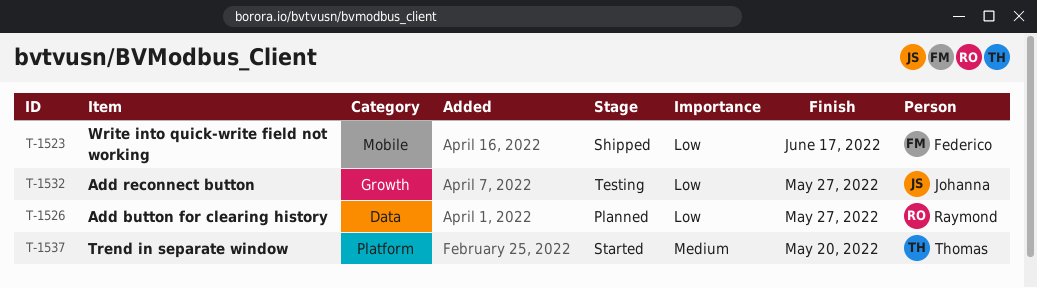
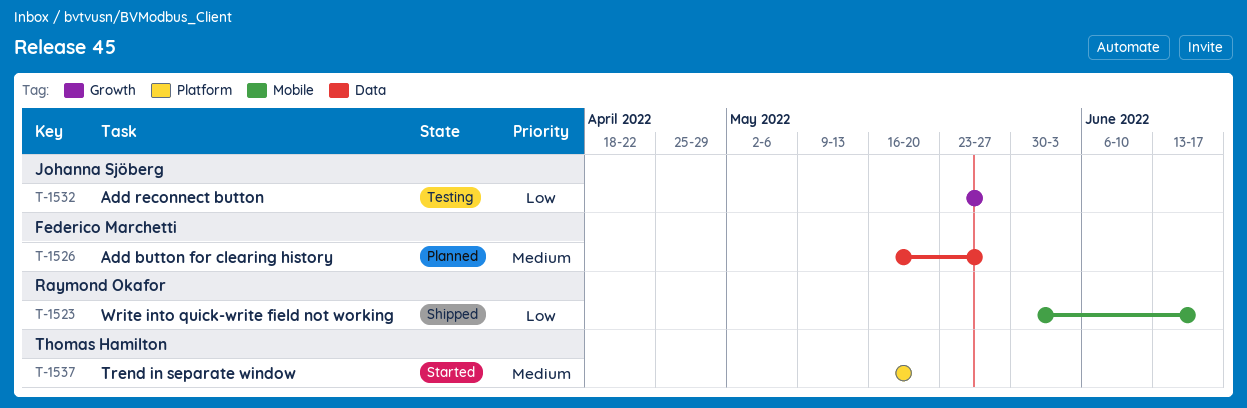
T-1523, owner: Federico Marchetti -> Raymond Okafor
T-1526, owner: Raymond Okafor -> Federico Marchetti
T-1526, priority: Low -> Medium

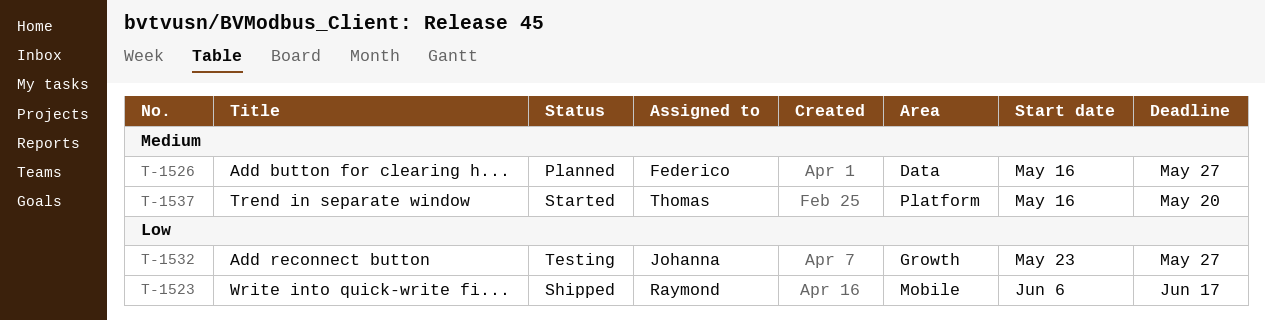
T-1523, start: May 30 -> Jun 6

